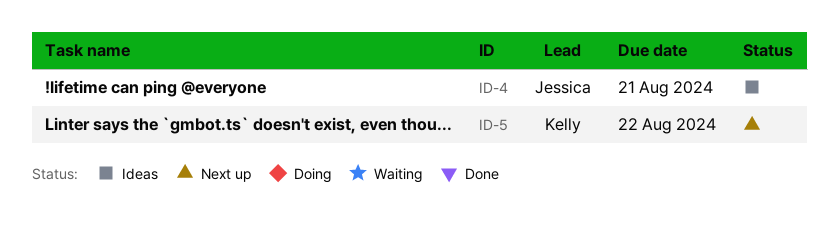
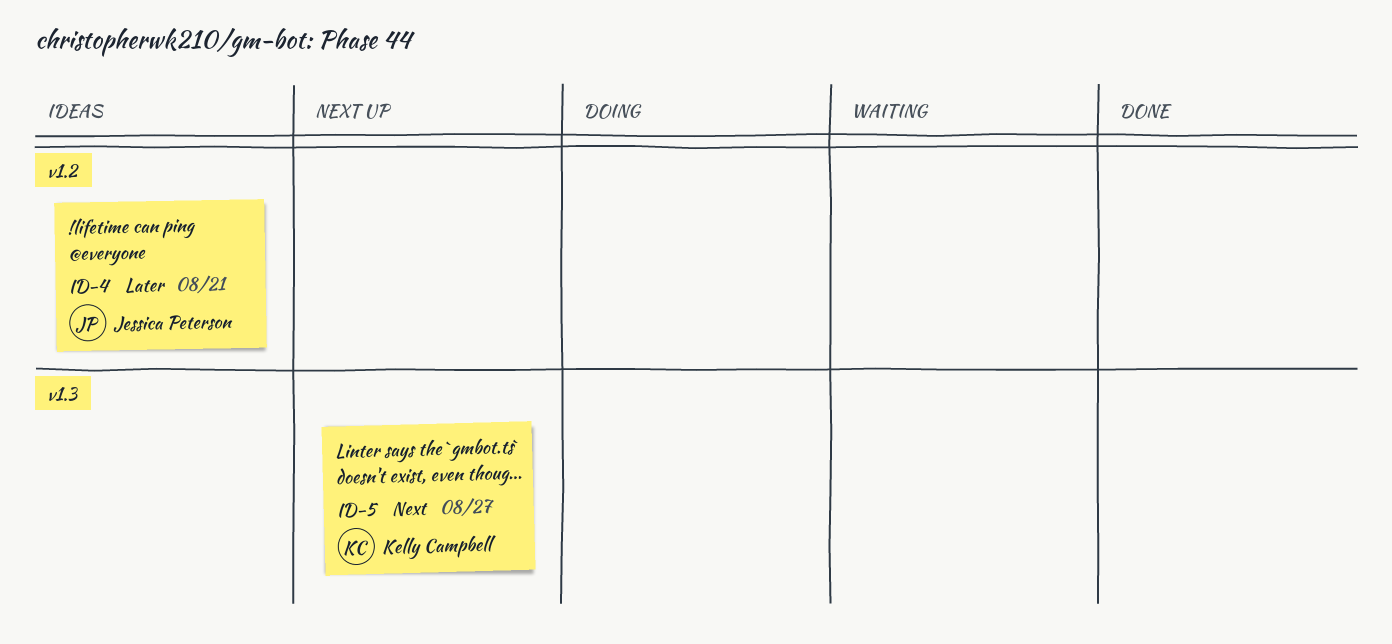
ID-5, due: Aug 22 -> Aug 27

